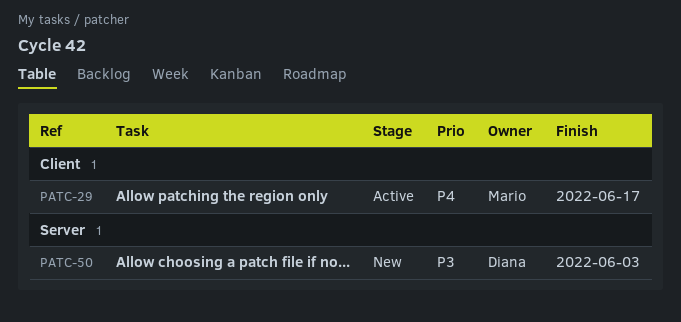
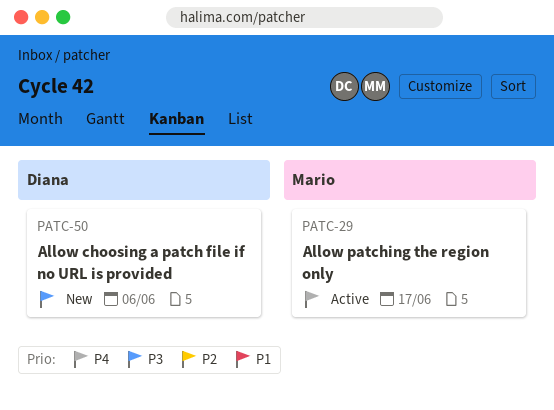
PATC-50, due: Jun 3 -> Jun 6

